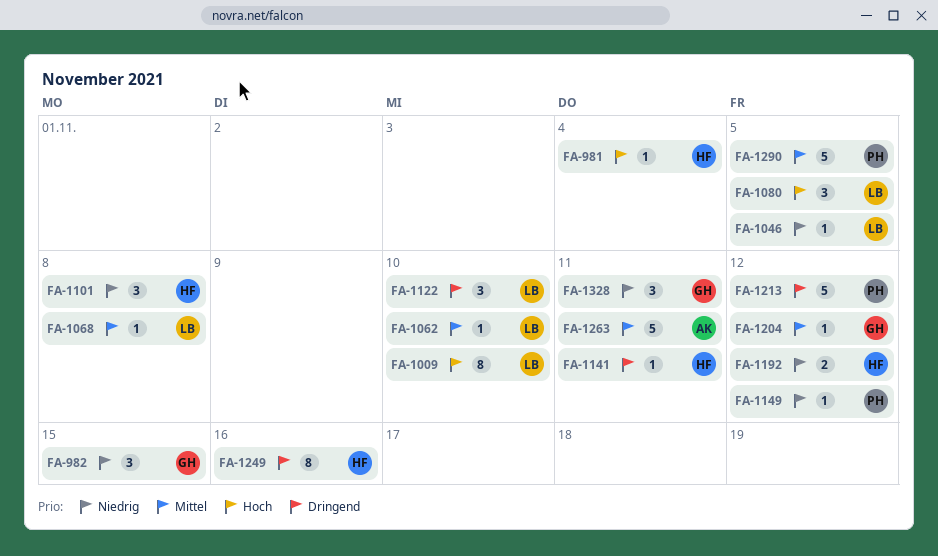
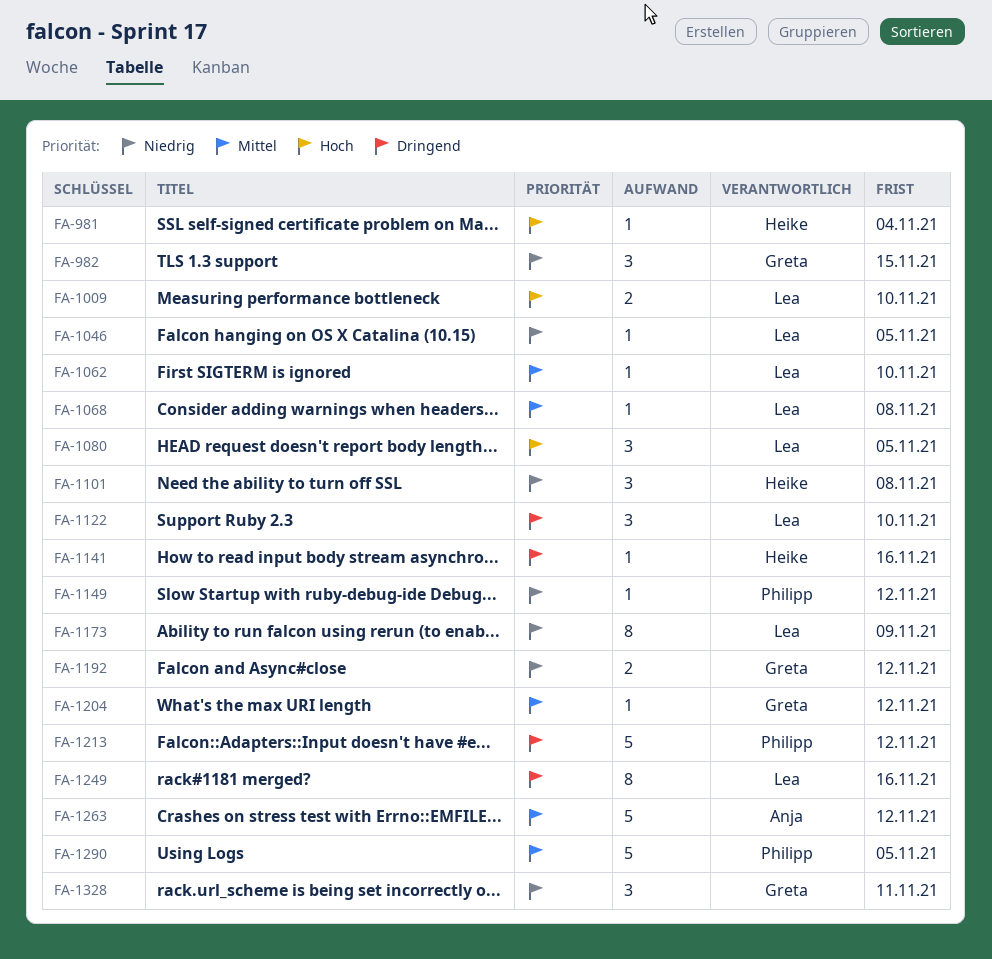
FA-1009, estimate: 8 -> 2
FA-1141, due: Nov 11 -> Nov 16
FA-1173: none -> present
FA-1192, owner: Heike -> Greta
FA-1249, owner: Heike -> Lea
FA-1263, due: Nov 11 -> Nov 12

